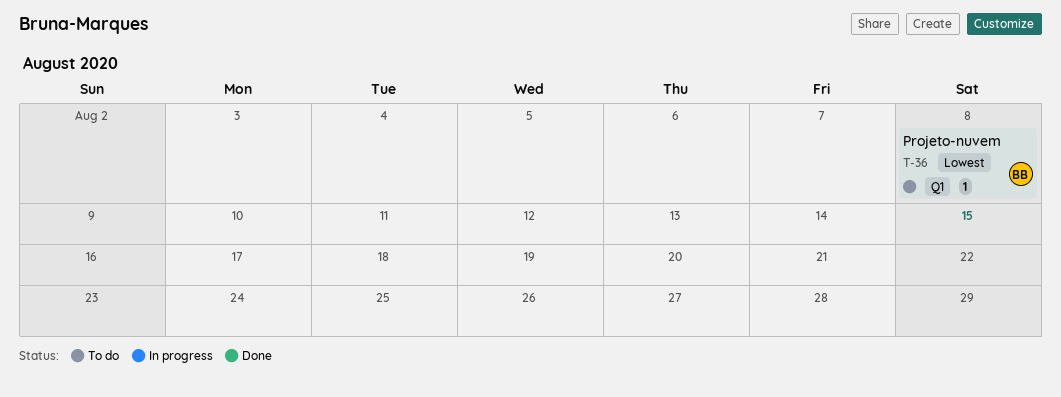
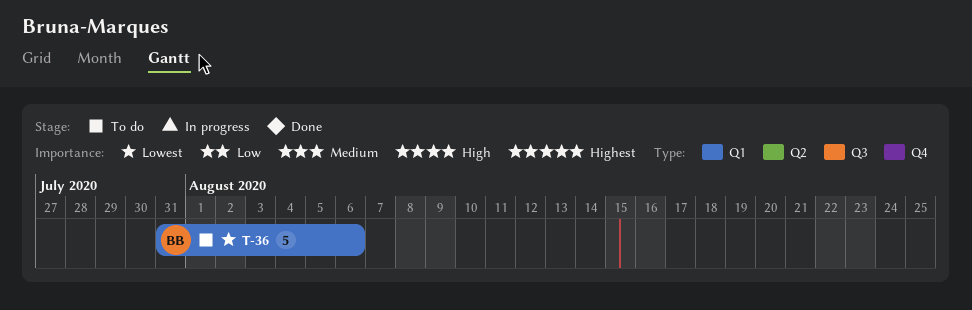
T-36, estimate: 1 -> 5
T-36, due: Aug 8 -> Aug 6

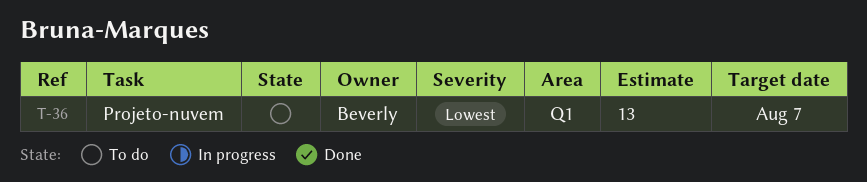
T-36, estimate: 5 -> 13
T-36, due: Aug 6 -> Aug 7

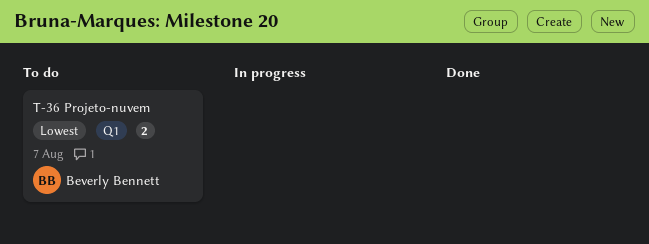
T-36, estimate: 13 -> 2

